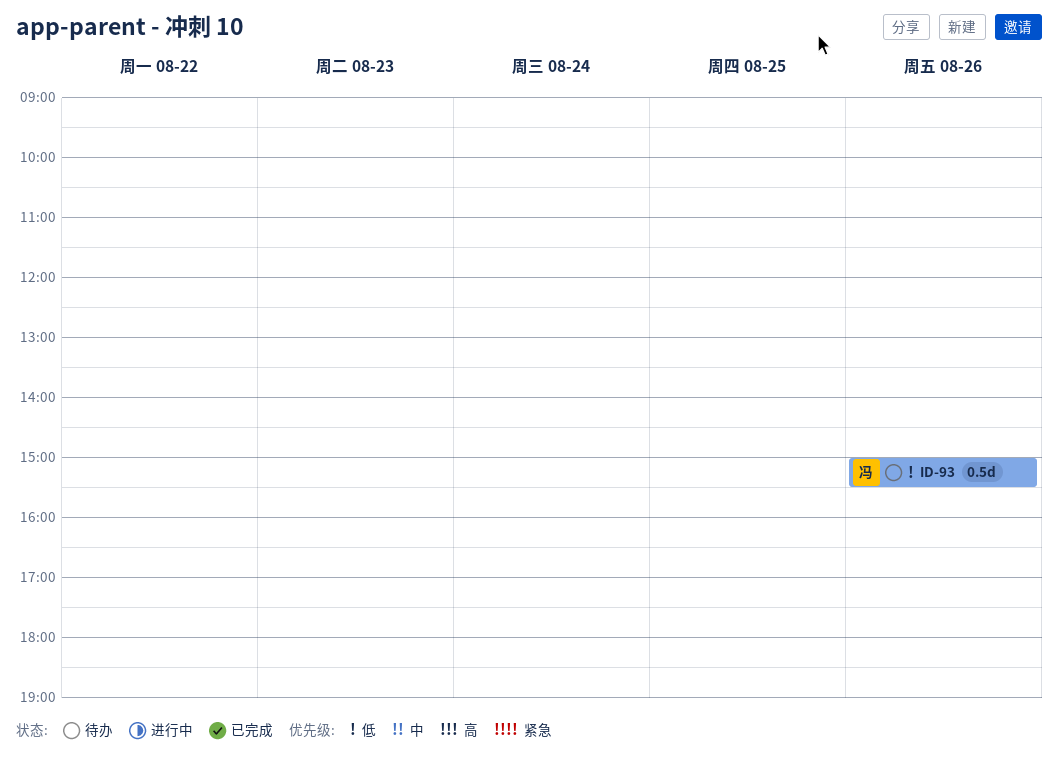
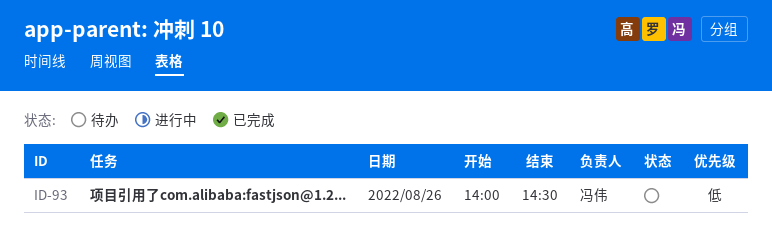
ID-93, begins: 15:00 -> 14:00
ID-93, ends: 15:30 -> 14:30

